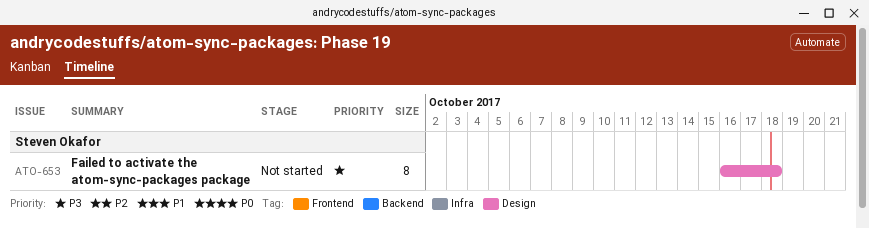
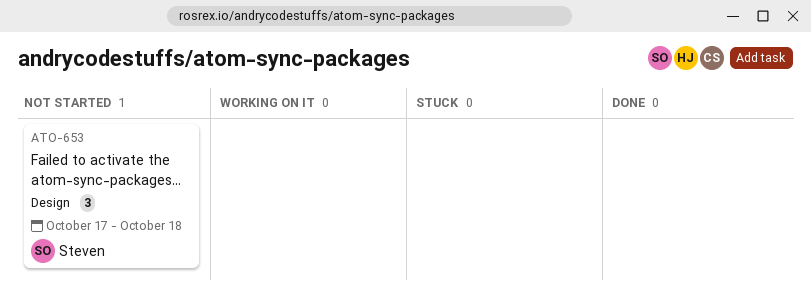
ATO-653, estimate: 8 -> 3
ATO-653, start: Oct 16 -> Oct 17

